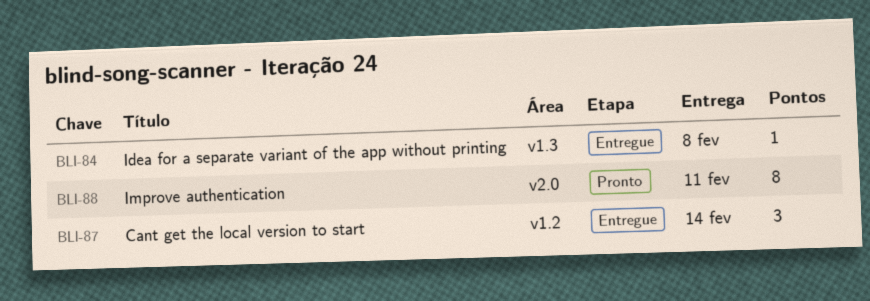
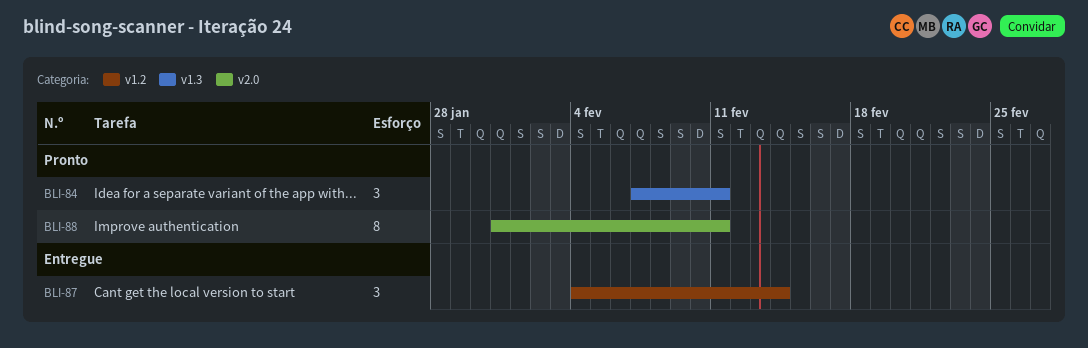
BLI-84, status: Entregue -> Pronto
BLI-84, estimate: 1 -> 3
BLI-84, due: Feb 8 -> Feb 11

